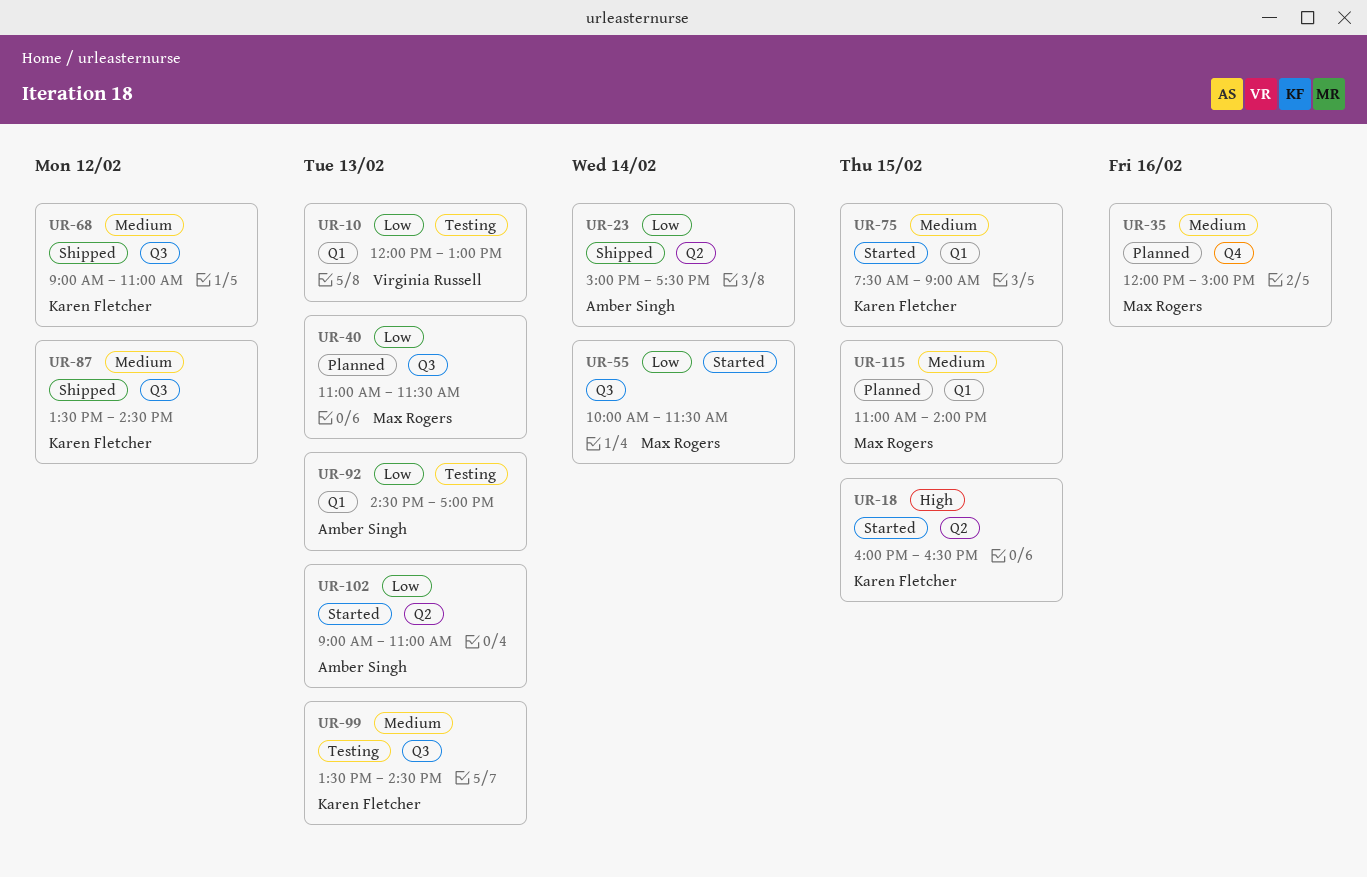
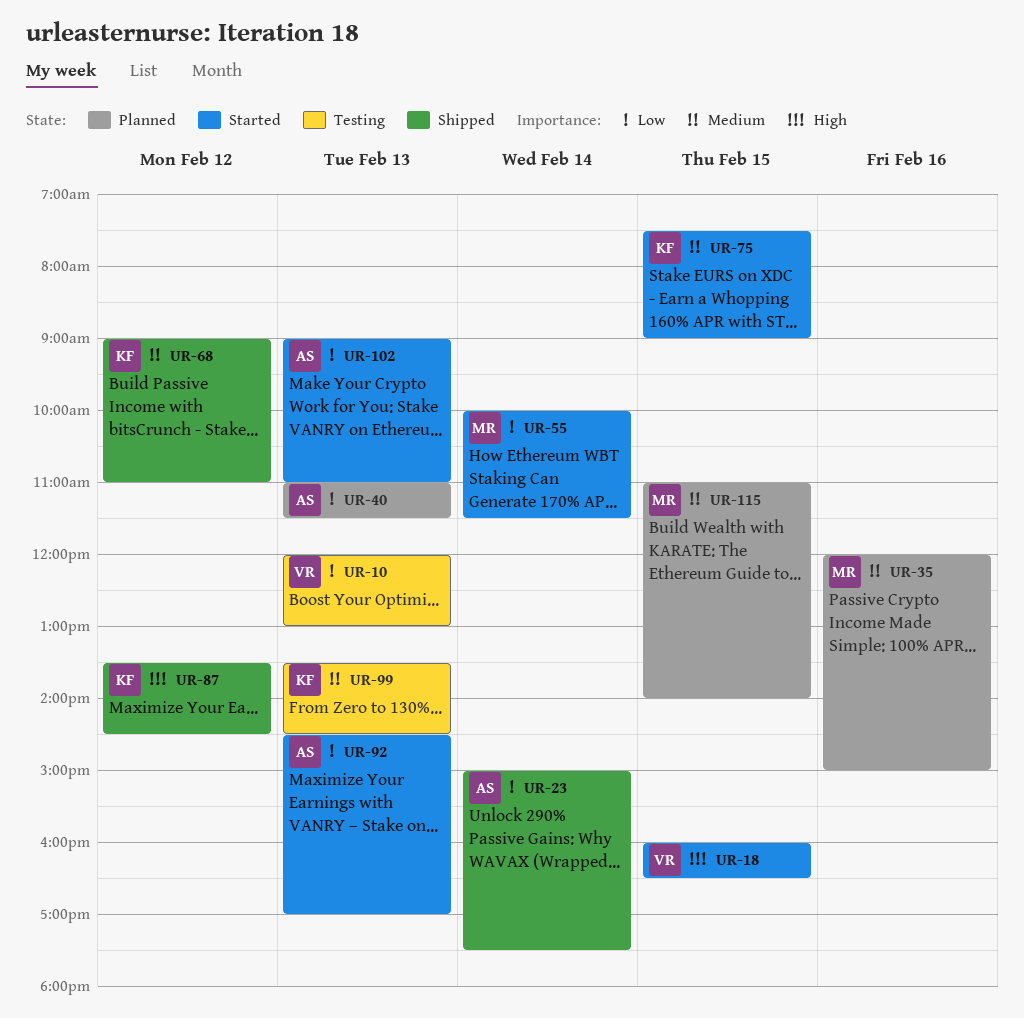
UR-18, owner: Karen Fletcher -> Virginia Russell
UR-40, owner: Max Rogers -> Amber Singh
UR-87, priority: Medium -> High
UR-92, status: Testing -> Started

